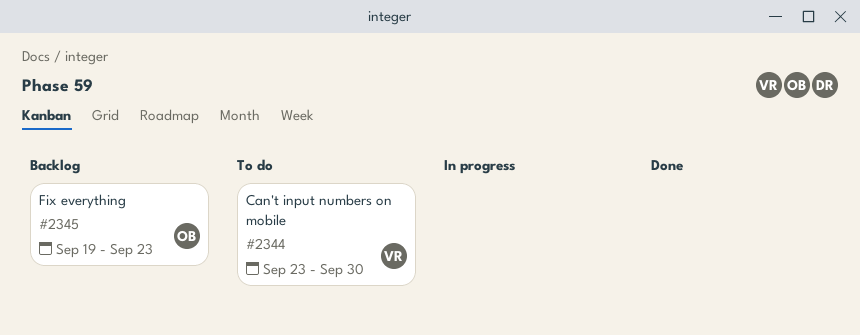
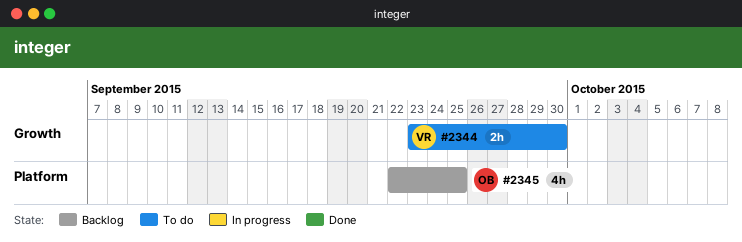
#2345, start: Sep 19 -> Sep 22
#2345, due: Sep 23 -> Sep 25

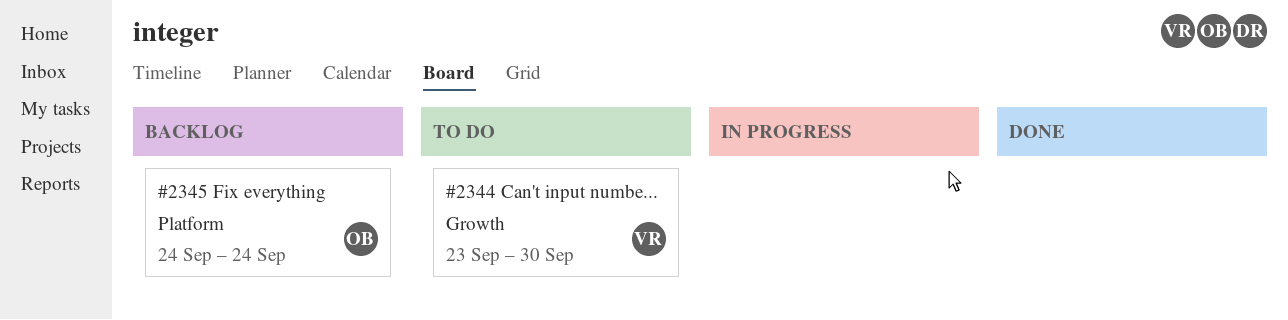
#2345, start: Sep 22 -> Sep 24
#2345, due: Sep 25 -> Sep 24

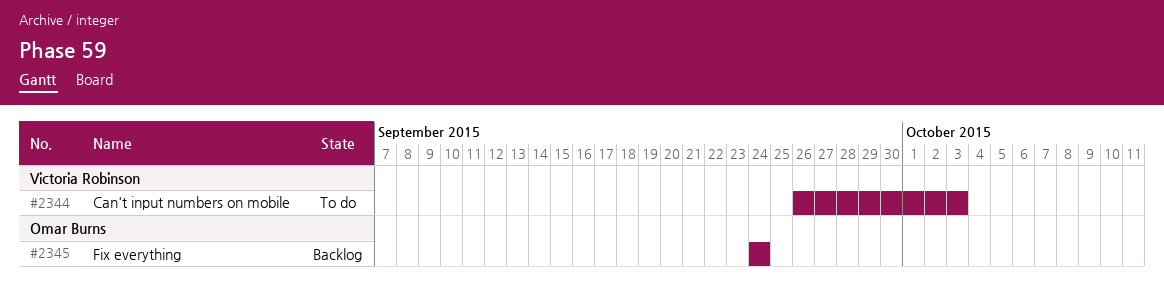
#2344, start: Sep 23 -> Sep 26
#2344, due: Sep 30 -> Oct 3

